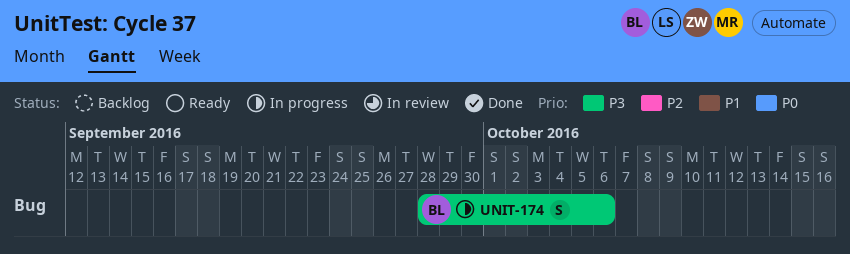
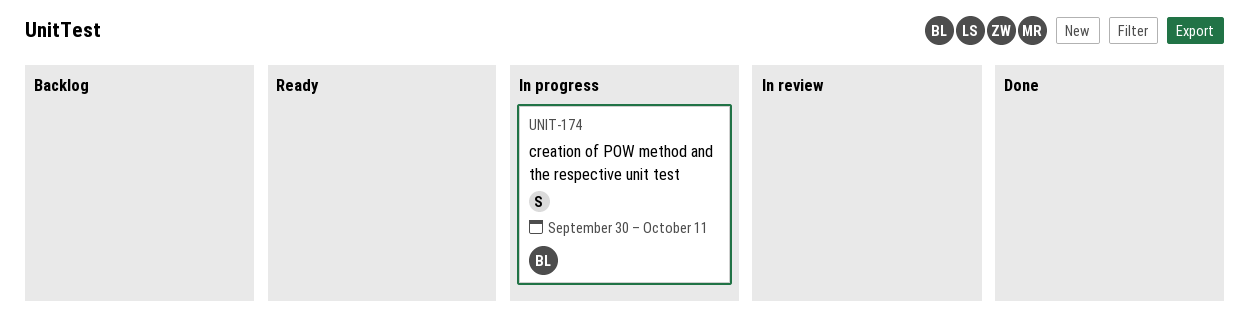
UNIT-174, start: Sep 28 -> Sep 30
UNIT-174, due: Oct 6 -> Oct 11

